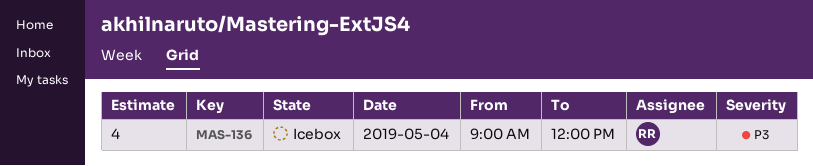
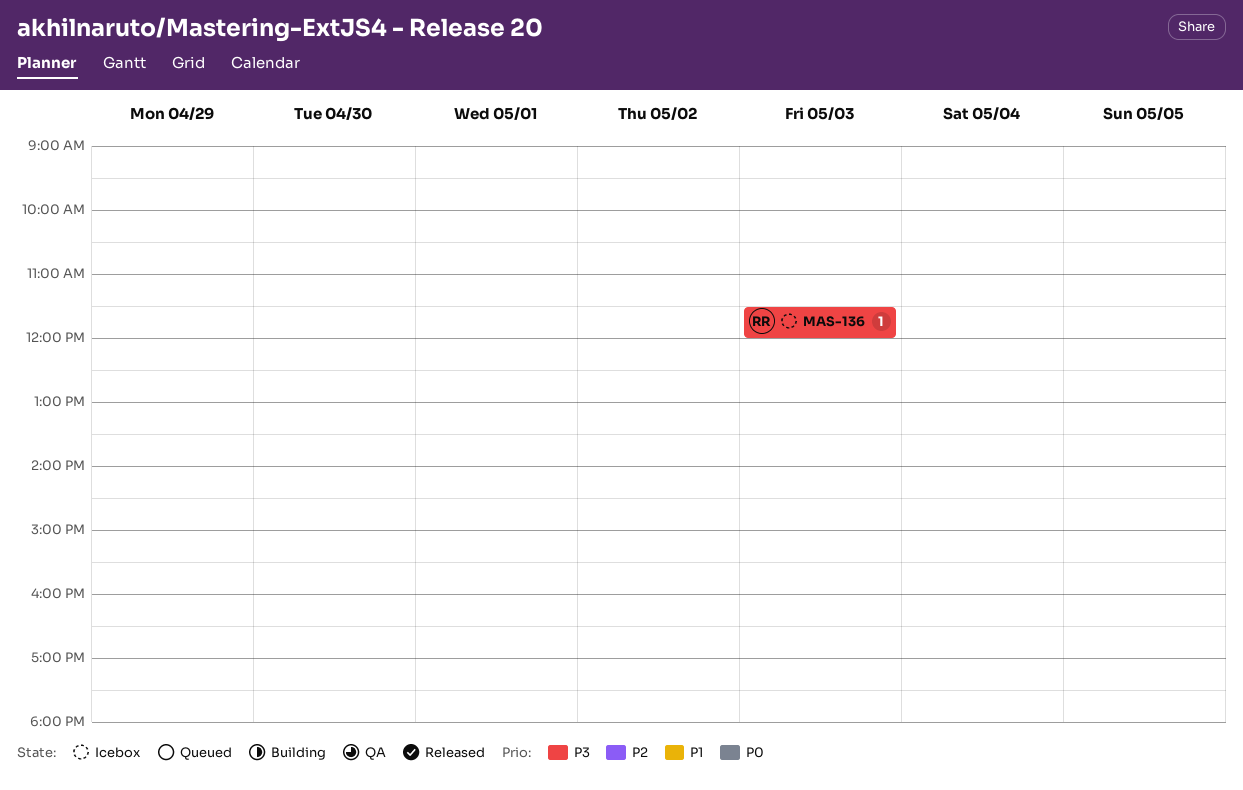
MAS-136, estimate: 4 -> 1
MAS-136, day: May 4 -> May 3
MAS-136, begins: 09:00 -> 11:30

